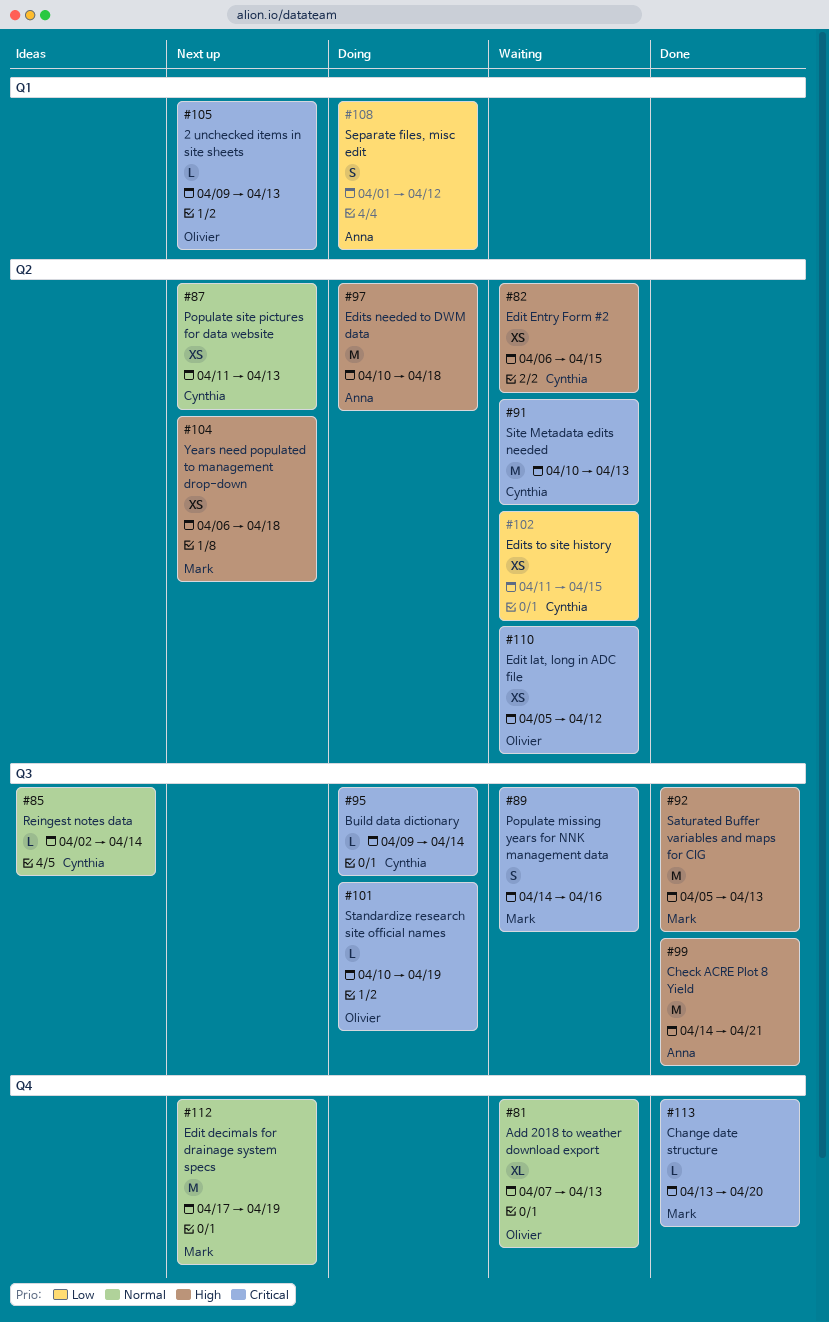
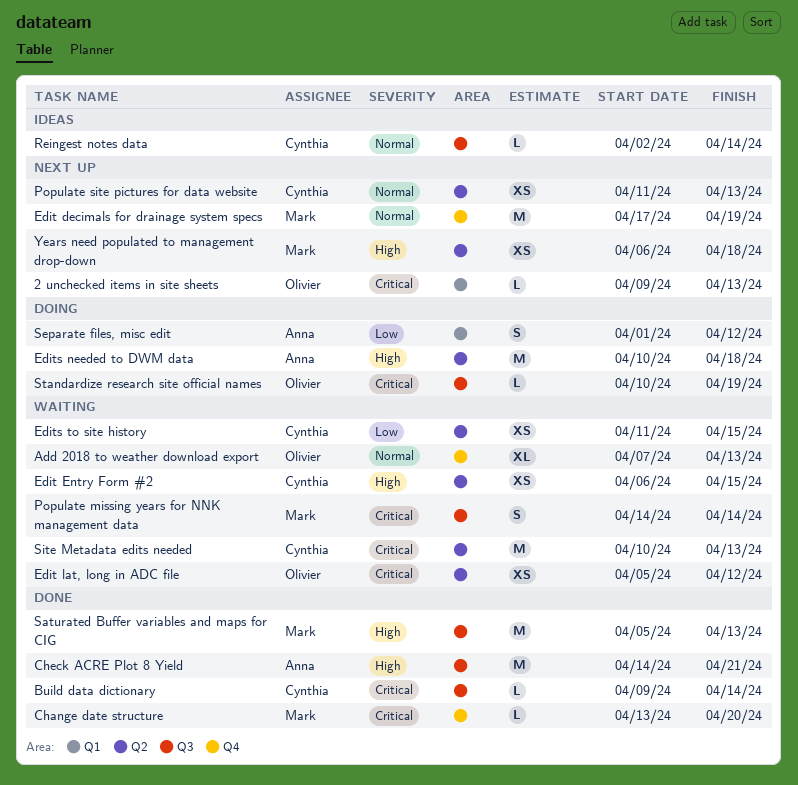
Build data dictionary, status: Doing -> Done
Populate missing years for NNK management data, due: Apr 16 -> Apr 14

